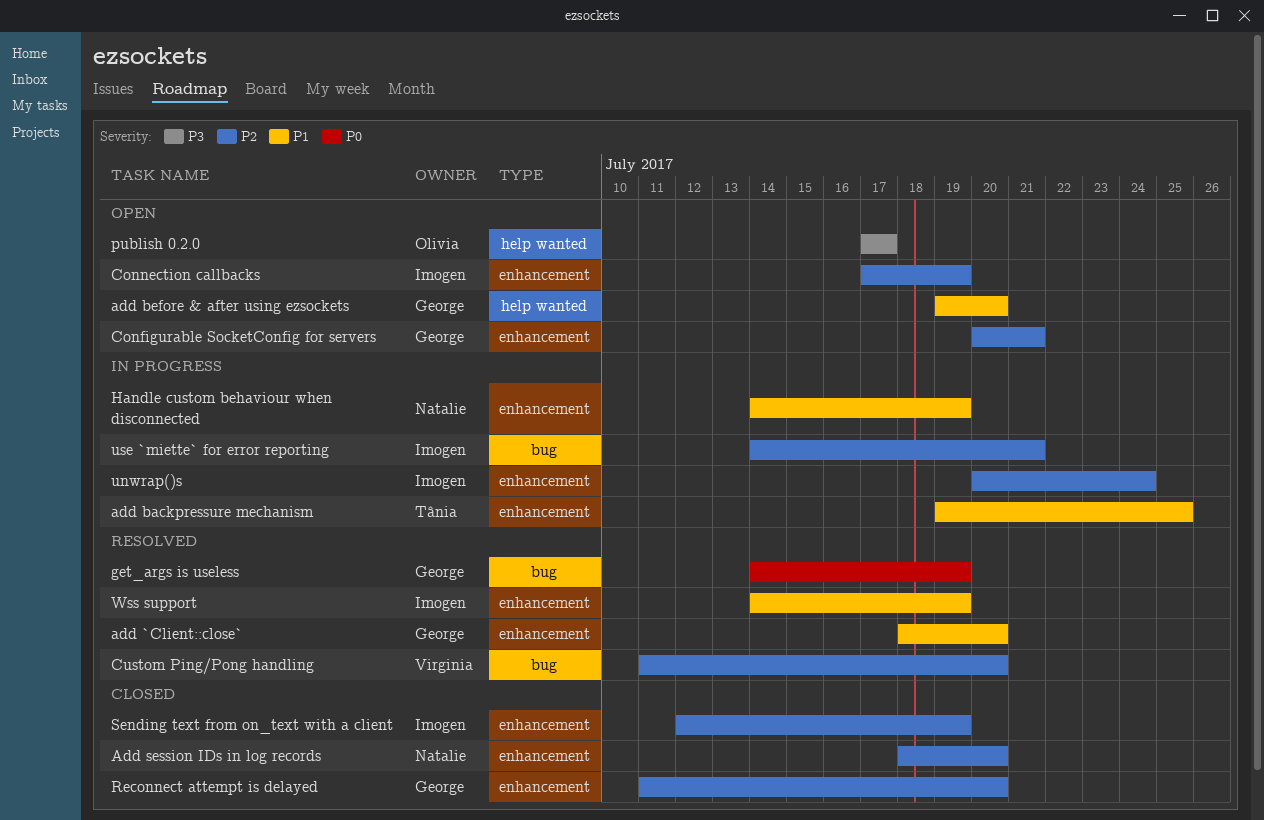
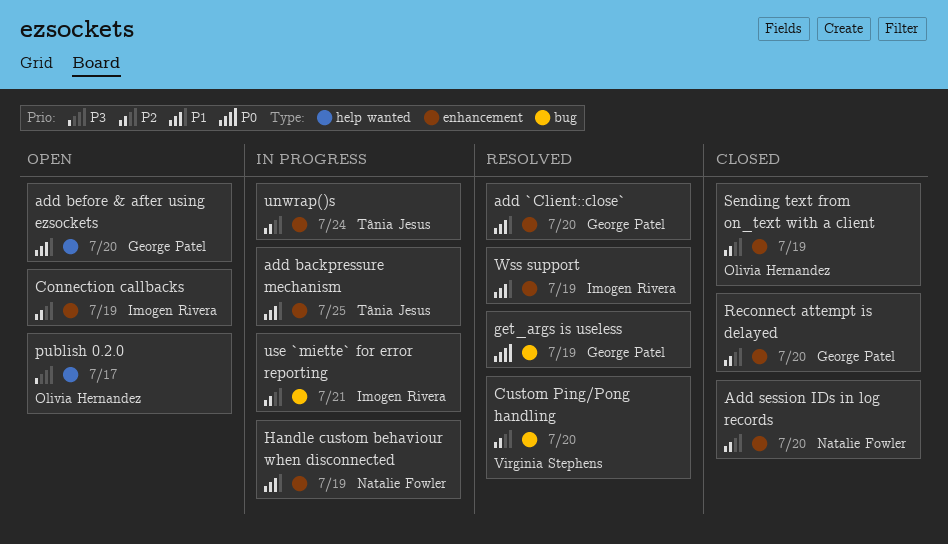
Configurable SocketConfig for servers: present -> none
Sending text from on_text with a client, owner: Imogen Rivera -> Olivia Hernandez
unwrap()s, owner: Imogen Rivera -> Tânia Jesus

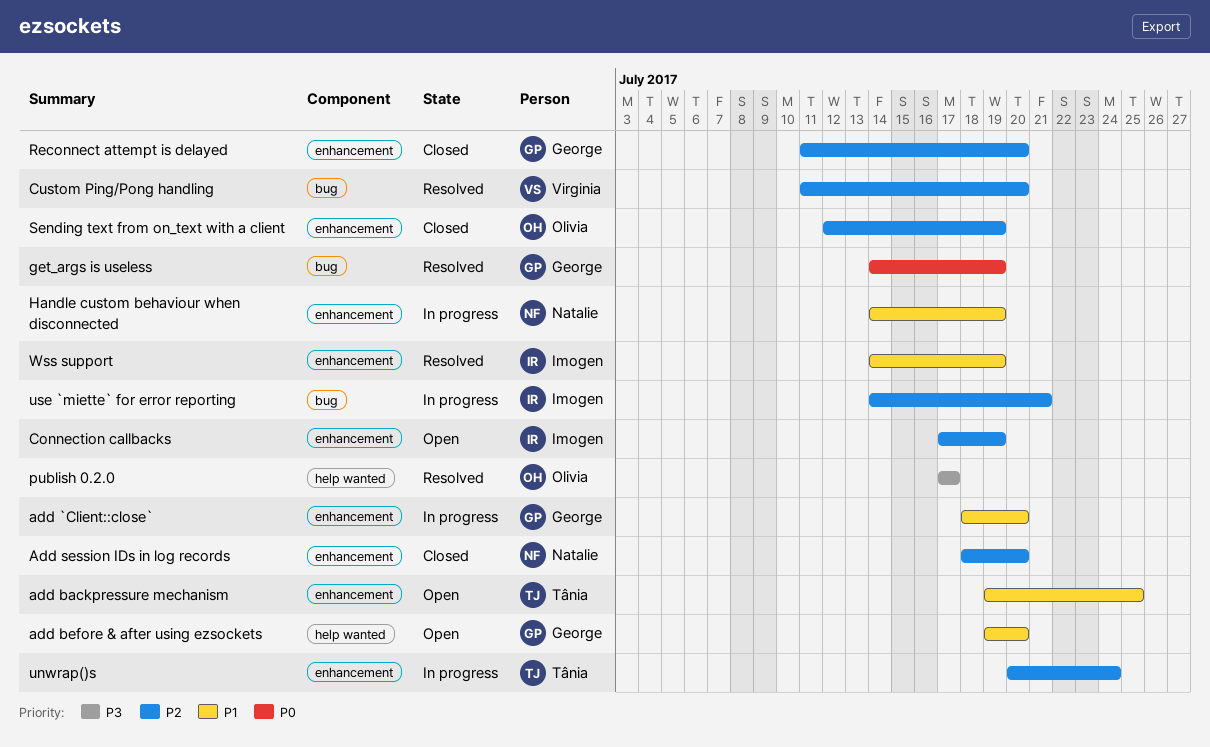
add `Client::close`, status: Resolved -> In progress
add backpressure mechanism, status: In progress -> Open
publish 0.2.0, status: Open -> Resolved

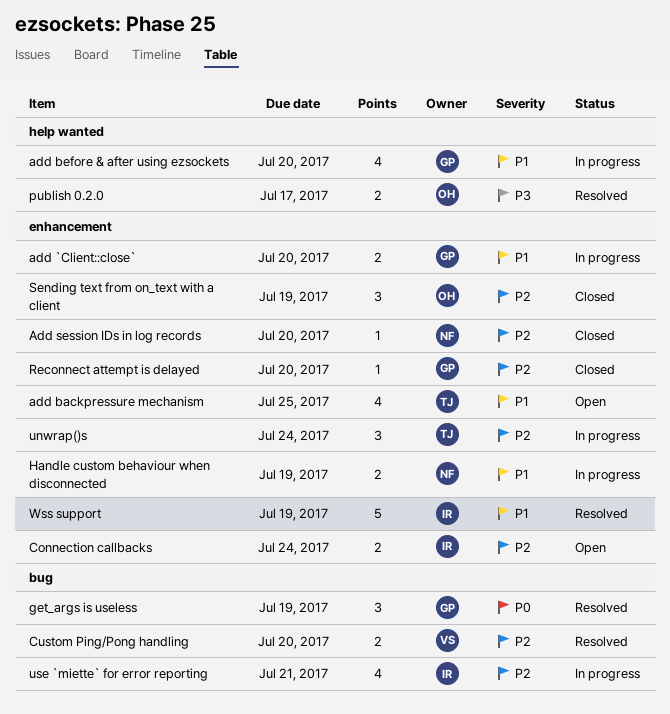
add before & after using ezsockets, status: Open -> In progress
Connection callbacks, due: Jul 19 -> Jul 24

